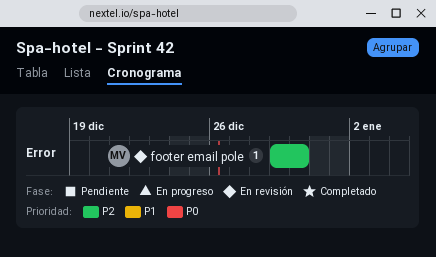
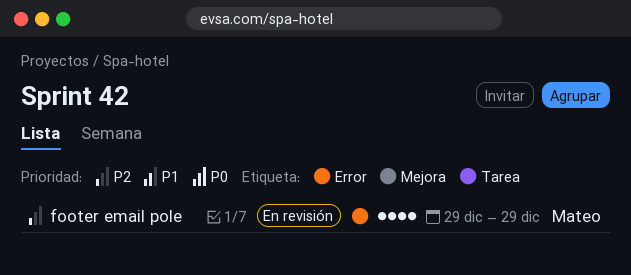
footer email pole, estimate: 1 -> 4
footer email pole, due: Dec 30 -> Dec 29

